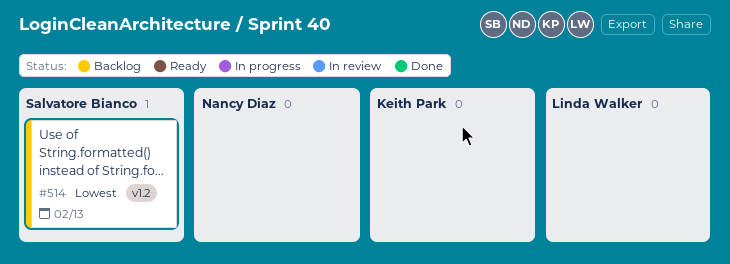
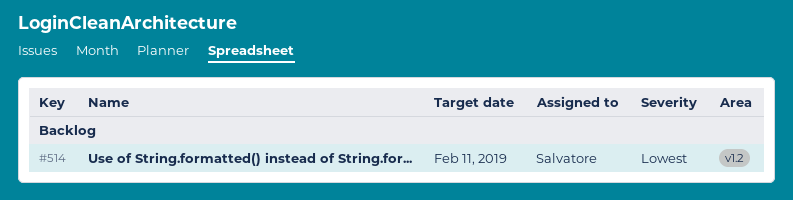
#514, due: Feb 13 -> Feb 11

